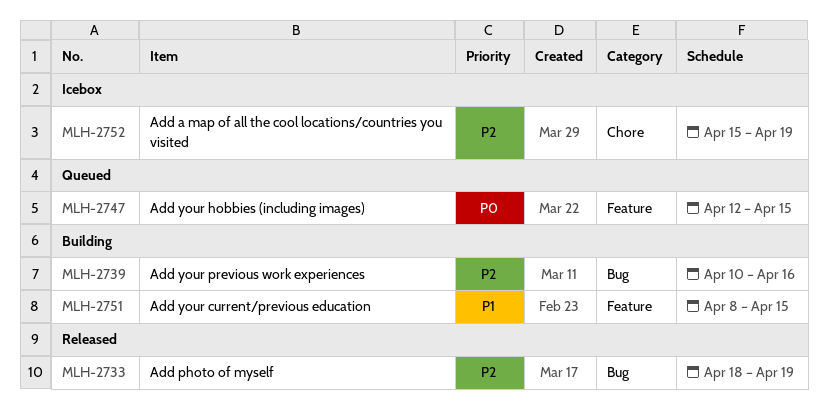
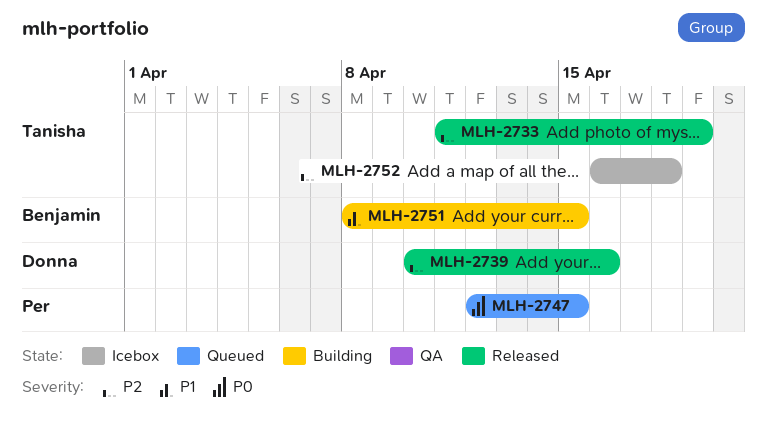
MLH-2733, start: Apr 18 -> Apr 11
MLH-2739, status: Building -> Released
MLH-2752, start: Apr 15 -> Apr 16
MLH-2752, due: Apr 19 -> Apr 18

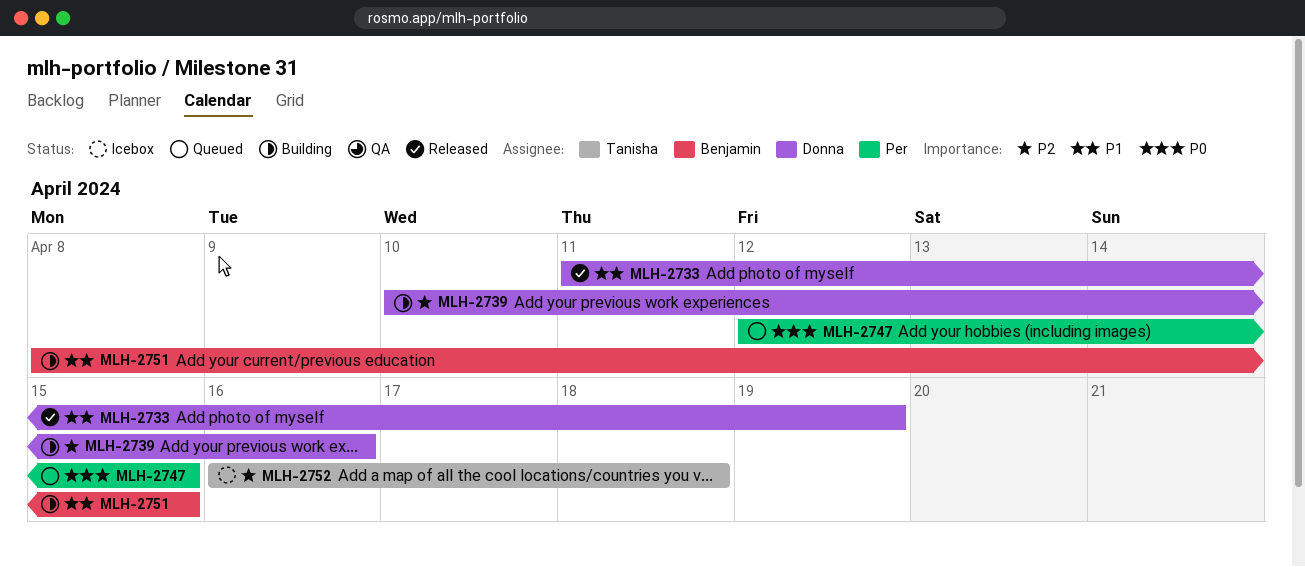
MLH-2733, owner: Tanisha -> Donna
MLH-2733, priority: P2 -> P1
MLH-2739, status: Released -> Building

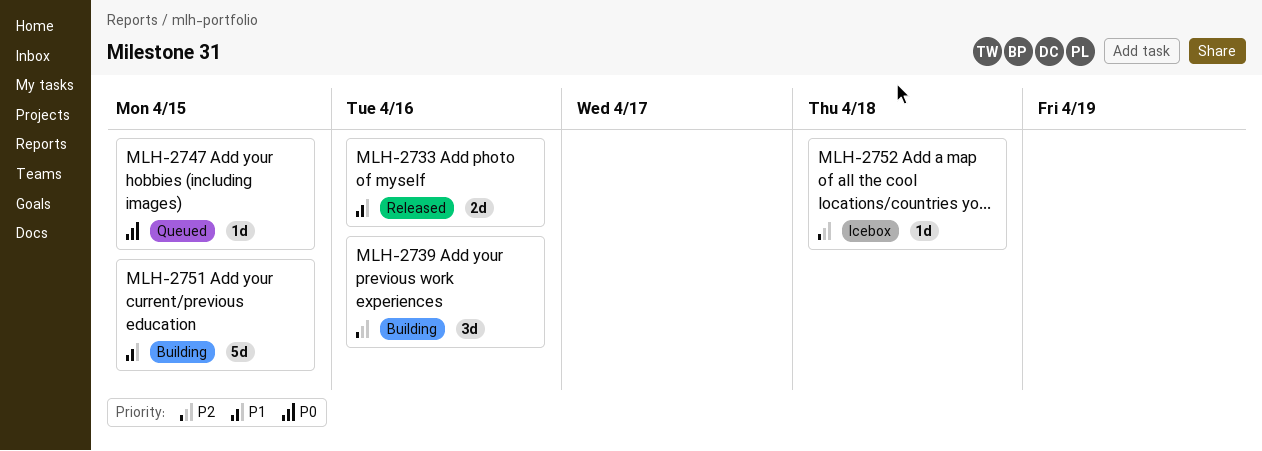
MLH-2733, due: Apr 19 -> Apr 16

